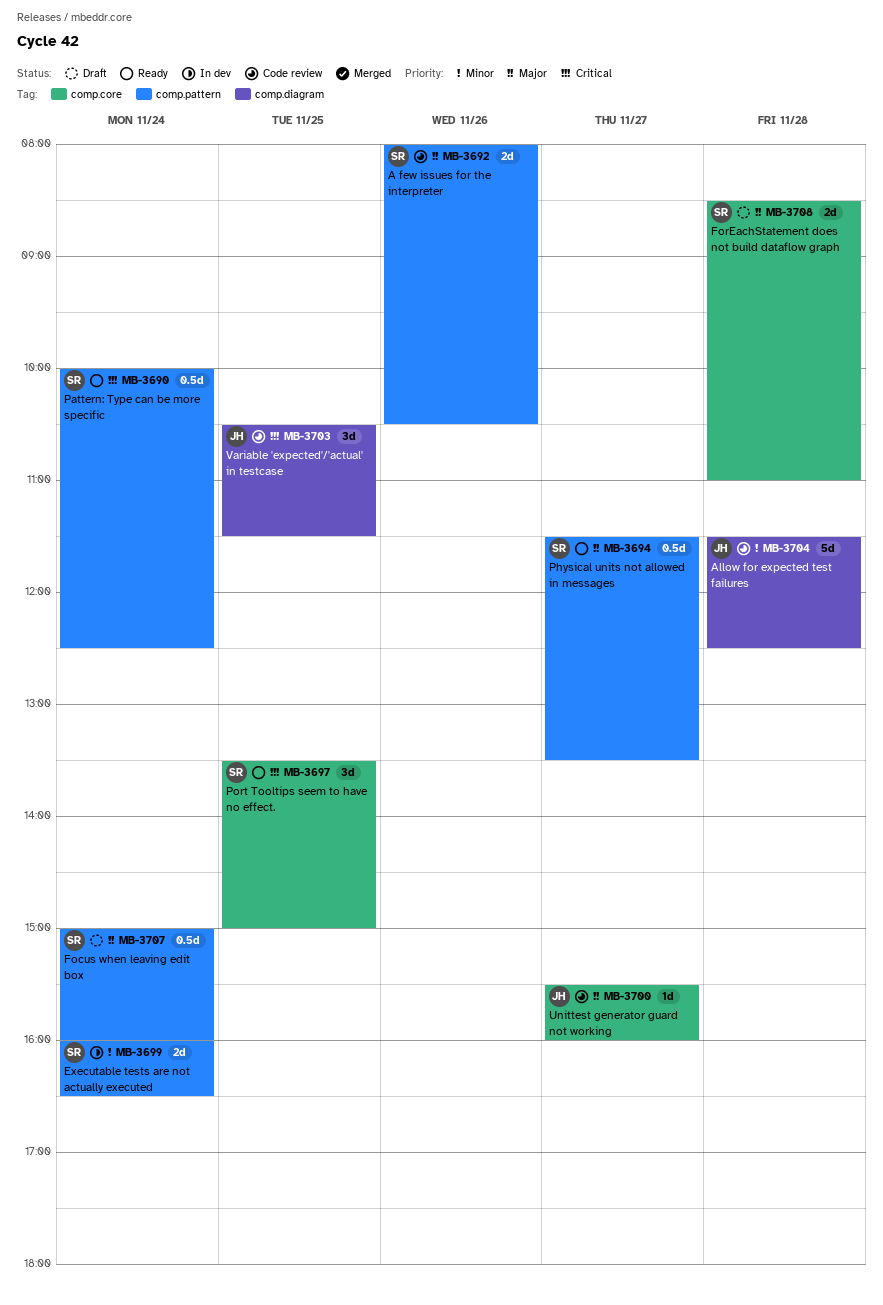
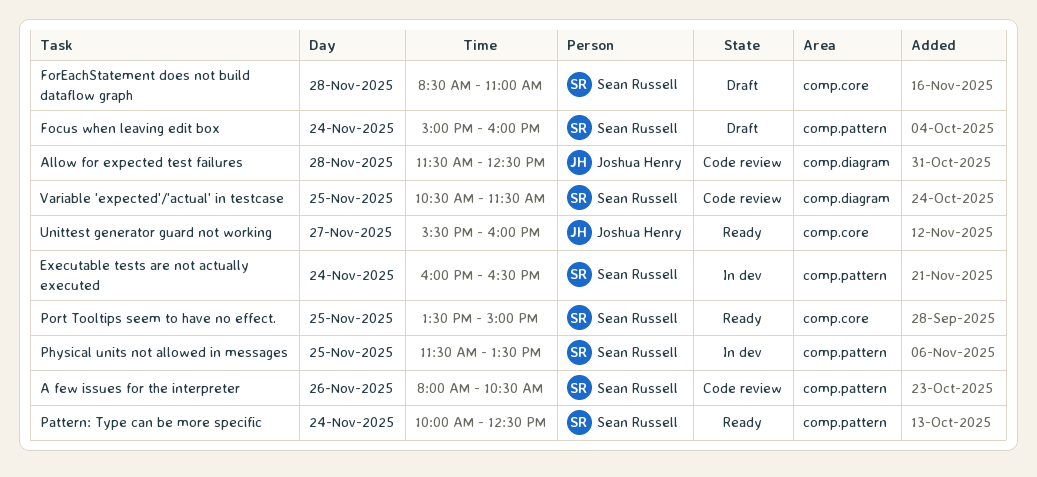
Physical units not allowed in messages, status: Ready -> In dev
Physical units not allowed in messages, day: Nov 27 -> Nov 25
Unittest generator guard not working, status: Code review -> Ready
Variable 'expected'/'actual' in testcase, owner: Joshua Henry -> Sean Russell

